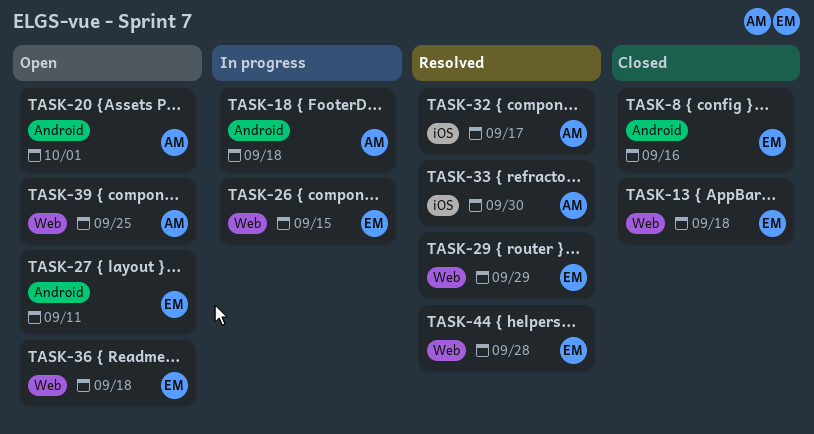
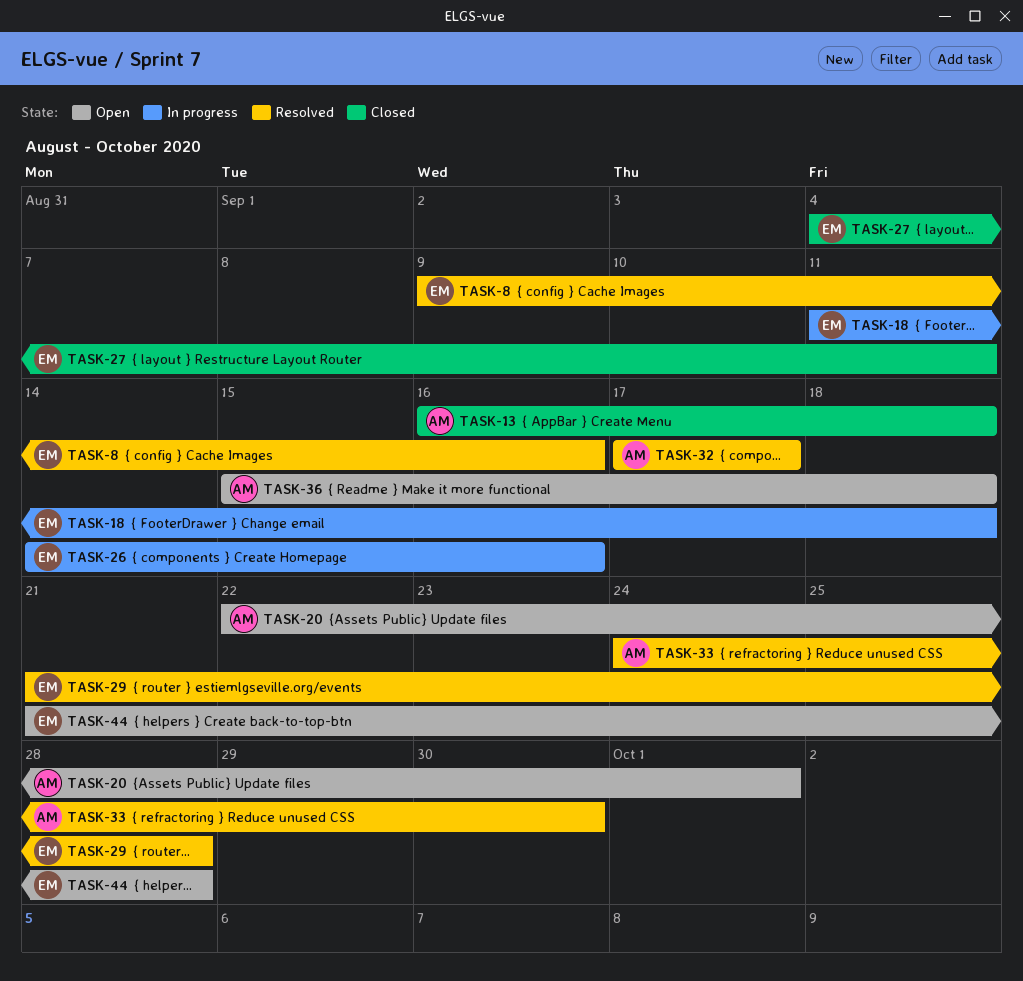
TASK-8, status: Closed -> Resolved
TASK-13, owner: EM -> AM
TASK-18, owner: AM -> EM
TASK-26, due: Sep 15 -> Sep 16
TASK-27, status: Open -> Closed
TASK-29, due: Sep 29 -> Sep 28
TASK-36, owner: EM -> AM
TASK-39: present -> none
TASK-44, status: Resolved -> Open

